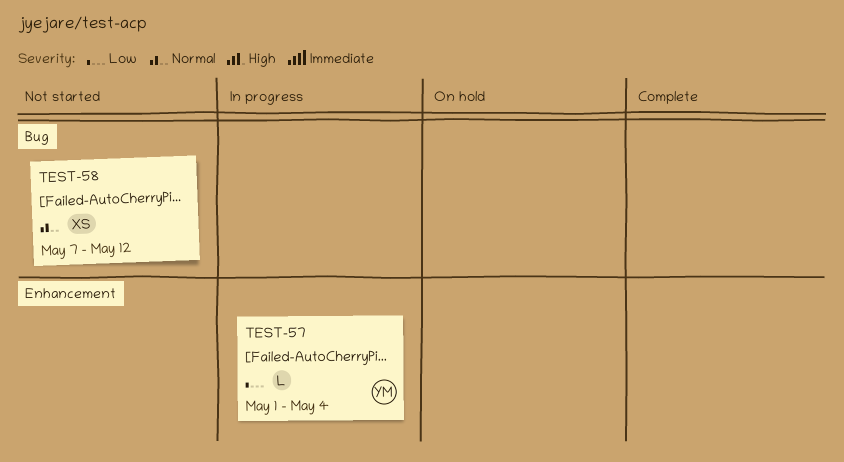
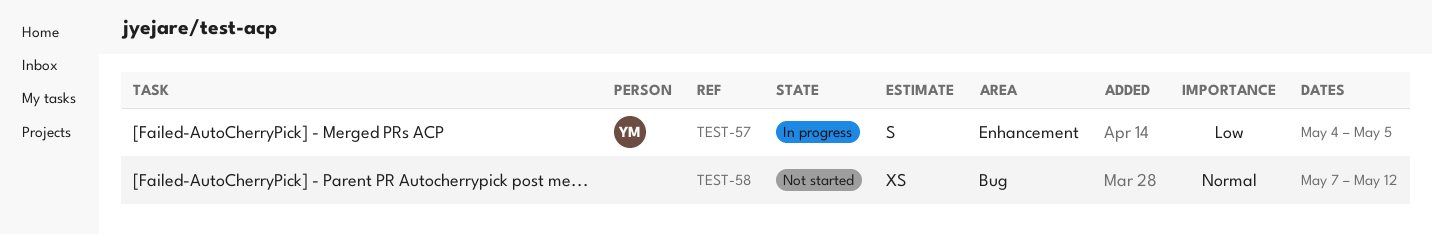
TEST-57, estimate: L -> S
TEST-57, start: May 1 -> May 4
TEST-57, due: May 4 -> May 5

